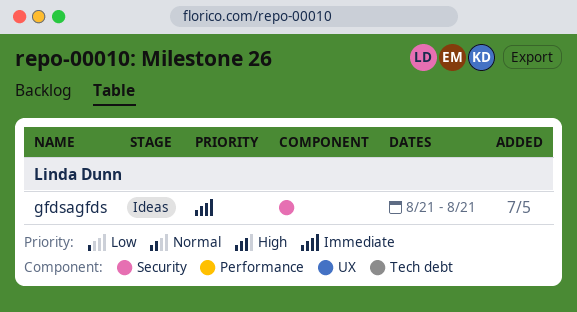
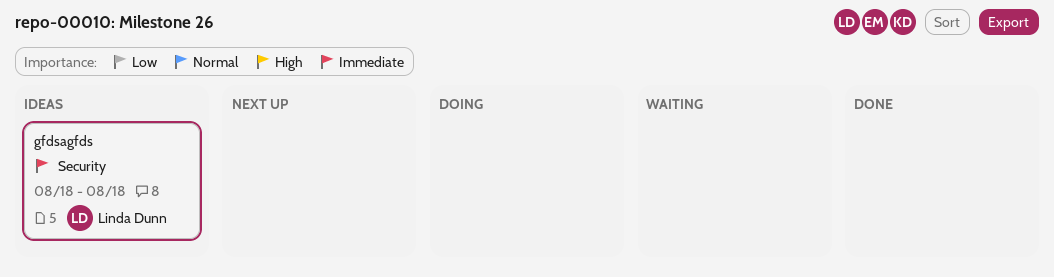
gfdsagfds, start: Aug 21 -> Aug 18
gfdsagfds, due: Aug 21 -> Aug 18

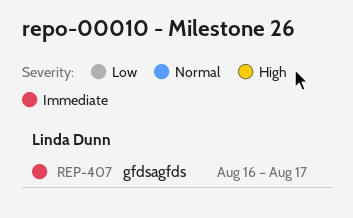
gfdsagfds, start: Aug 18 -> Aug 16
gfdsagfds, due: Aug 18 -> Aug 17

